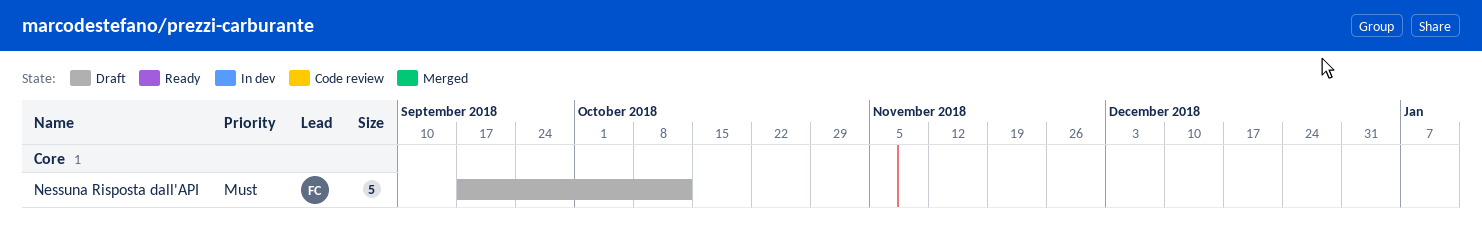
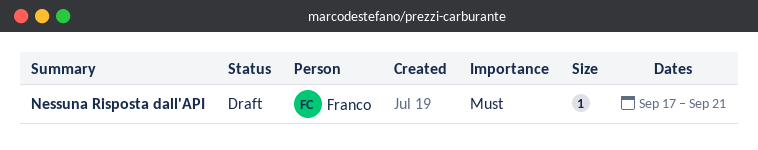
Nessuna Risposta dall'API, estimate: 5 -> 1
Nessuna Risposta dall'API, due: Oct 12 -> Sep 21

